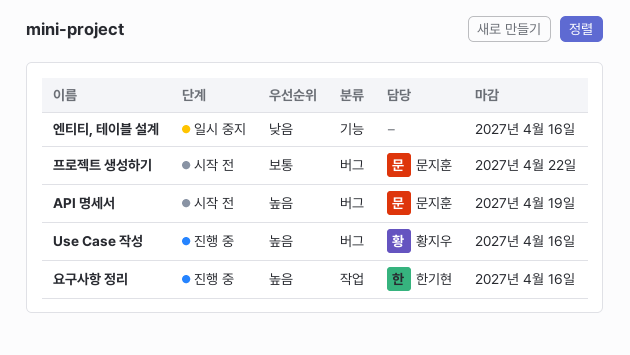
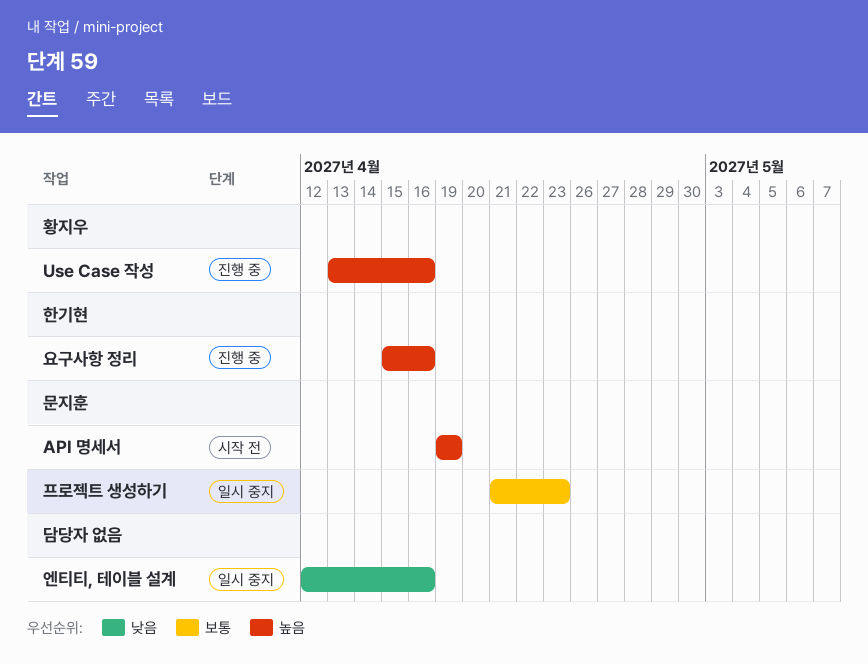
프로젝트 생성하기, status: 시작 전 -> 일시 중지
프로젝트 생성하기, due: Apr 22 -> Apr 23

